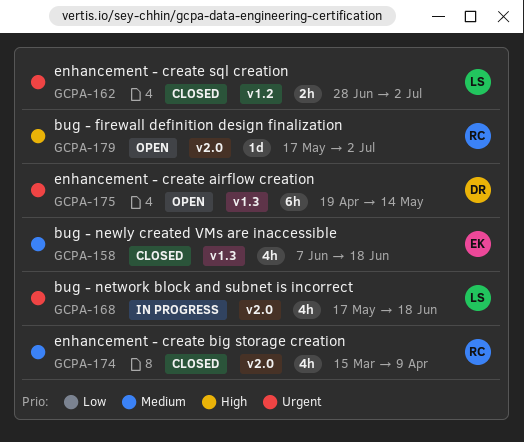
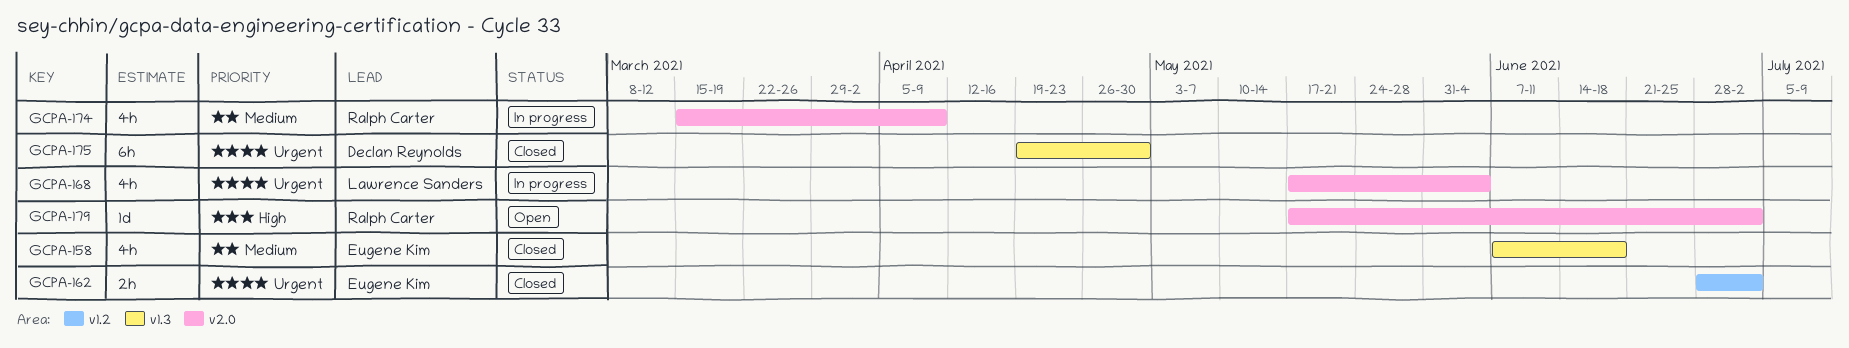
GCPA-162, owner: Lawrence Sanders -> Eugene Kim
GCPA-168, due: Jun 18 -> Jun 4
GCPA-174, status: Closed -> In progress
GCPA-175, status: Open -> Closed
GCPA-175, due: May 14 -> Apr 30

